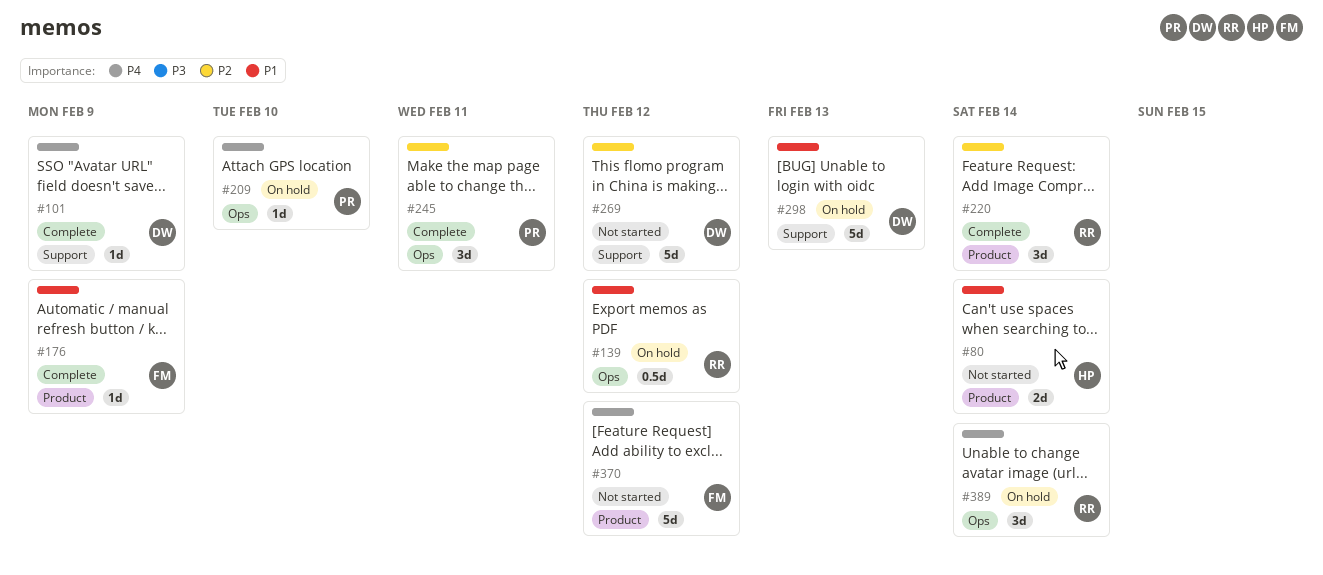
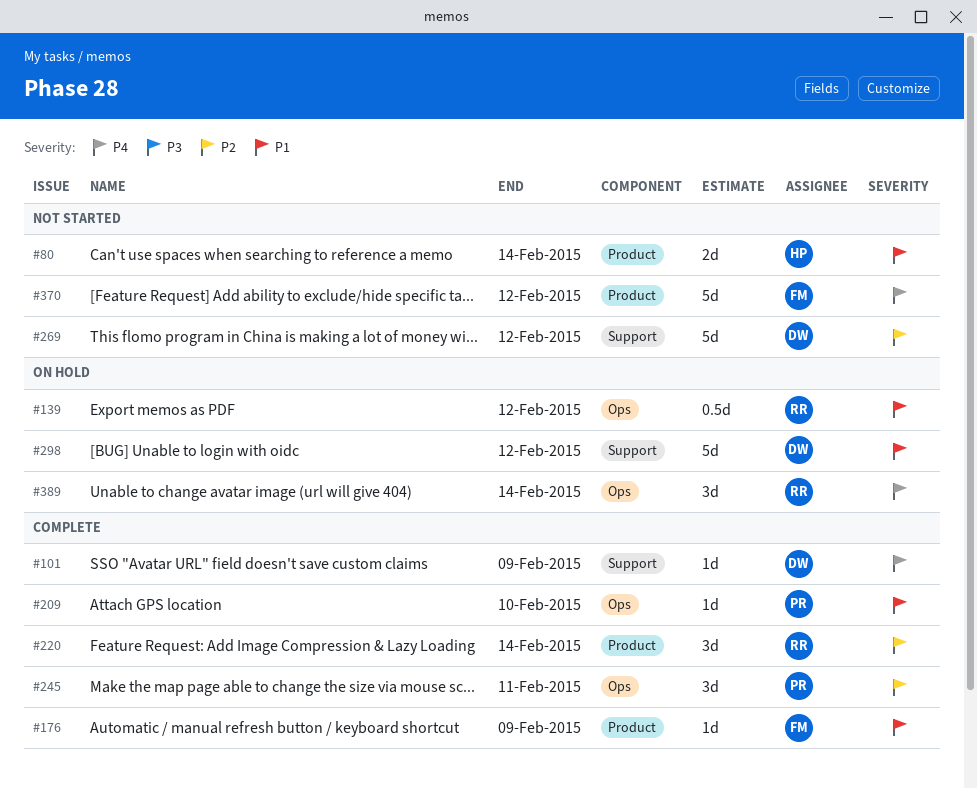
#209, status: On hold -> Complete
#209, priority: P4 -> P1
#298, due: Feb 13 -> Feb 12

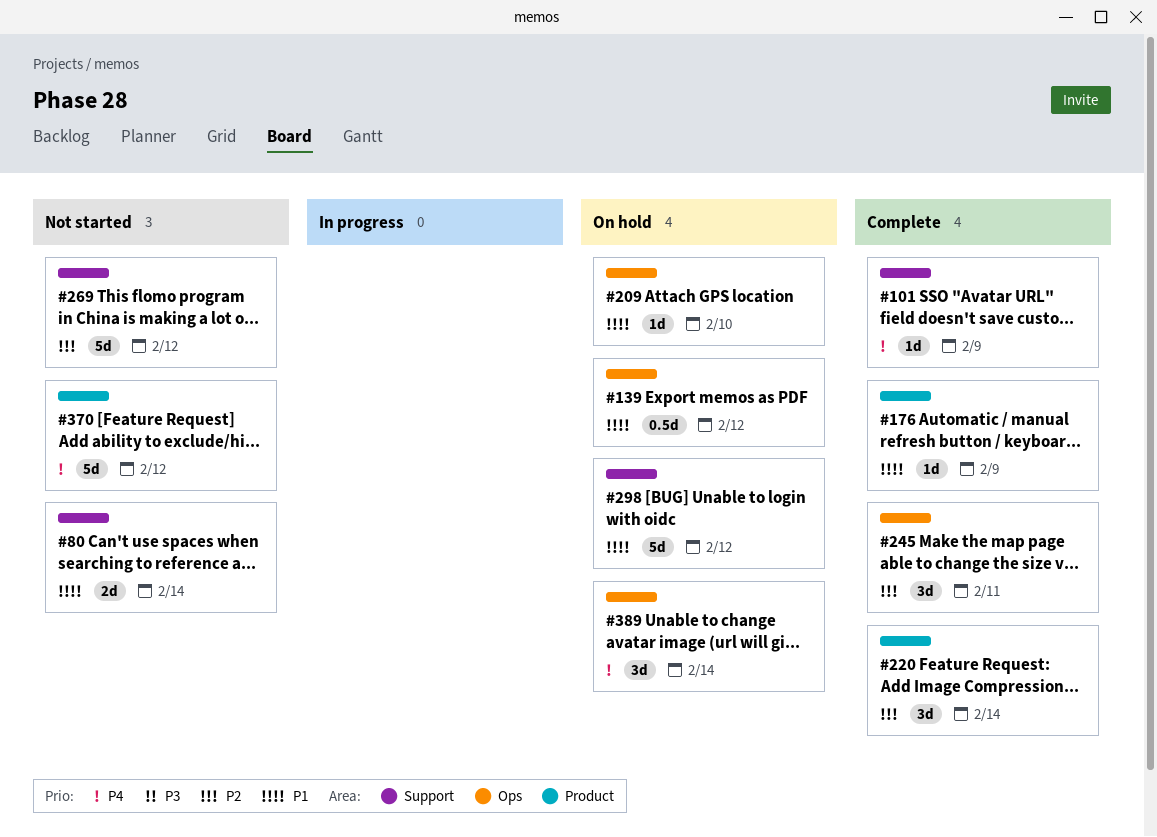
#80, label: Product -> Support
#209, status: Complete -> On hold

